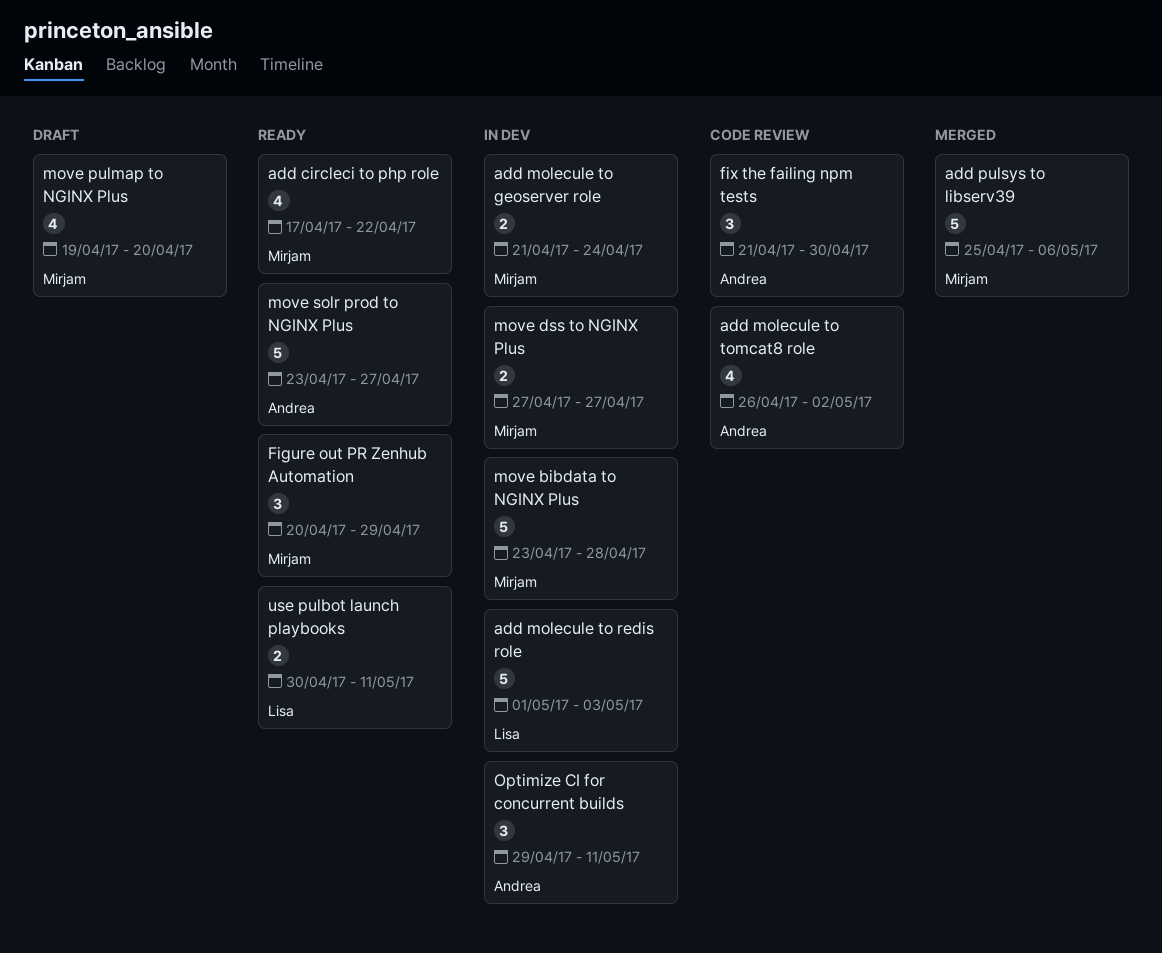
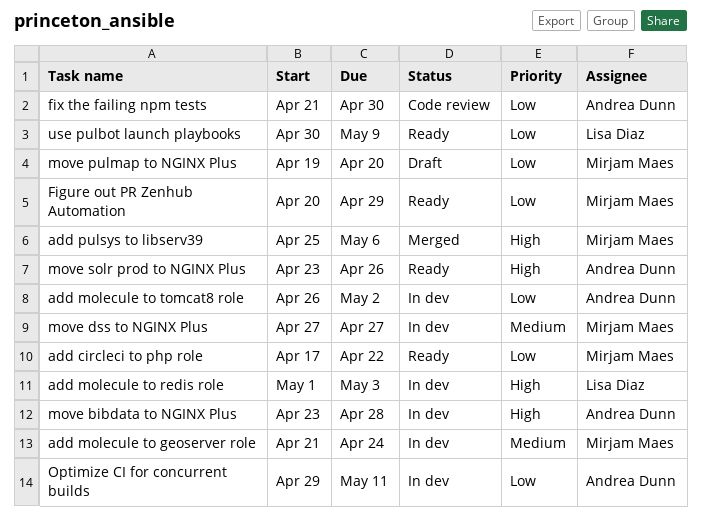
add molecule to tomcat8 role, status: Code review -> In dev
move bibdata to NGINX Plus, owner: Mirjam Maes -> Andrea Dunn
move solr prod to NGINX Plus, due: Apr 27 -> Apr 26
use pulbot launch playbooks, due: May 11 -> May 9

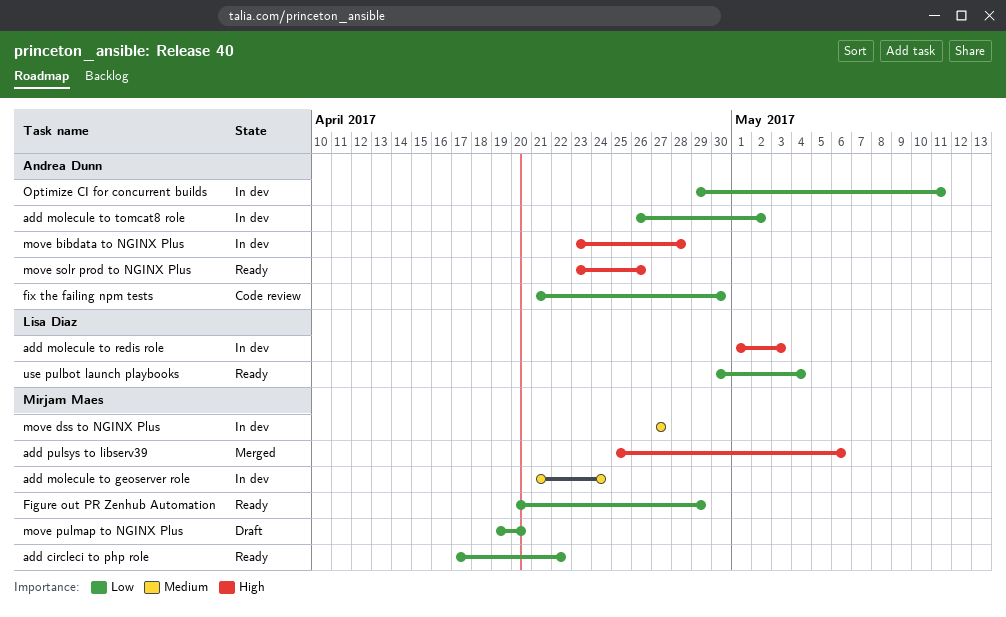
use pulbot launch playbooks, due: May 9 -> May 4

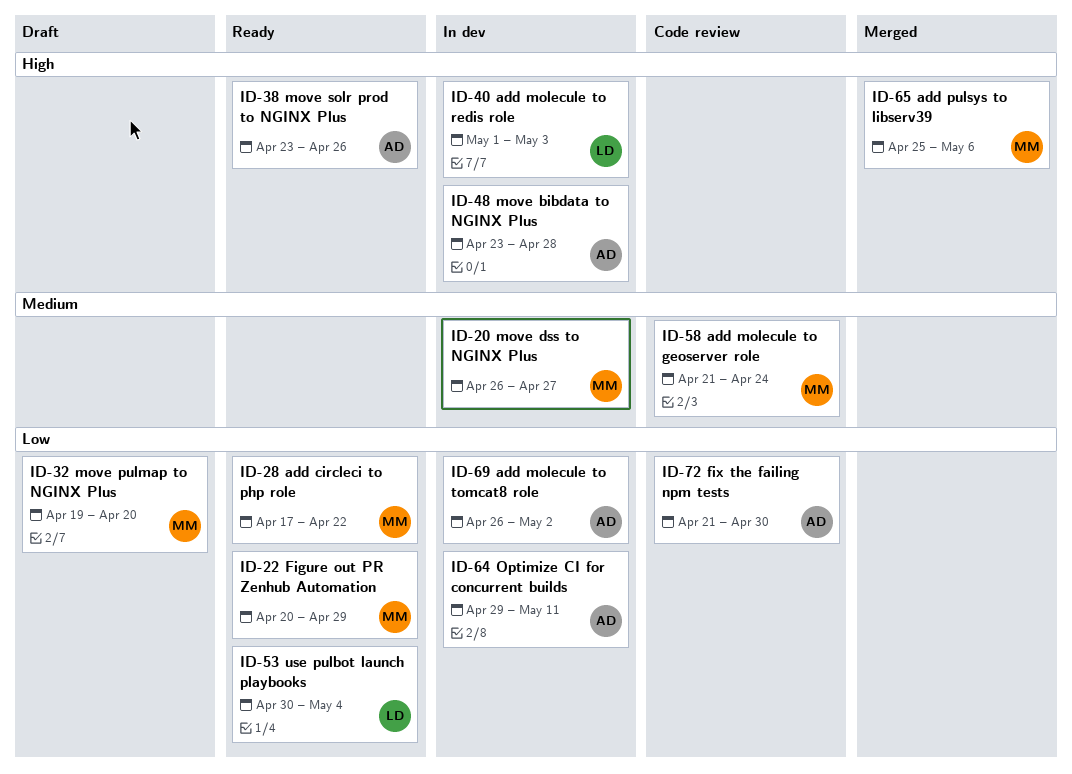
add molecule to geoserver role, status: In dev -> Code review
move dss to NGINX Plus, start: Apr 27 -> Apr 26

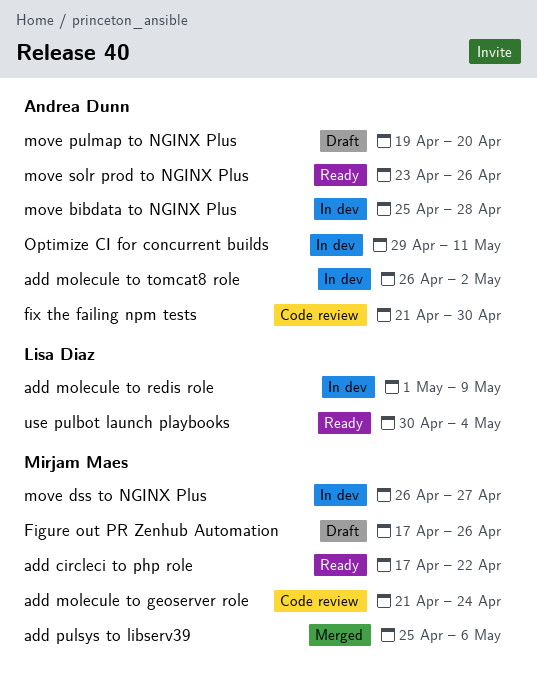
add molecule to redis role, due: May 3 -> May 9
Figure out PR Zenhub Automation, status: Ready -> Draft
Figure out PR Zenhub Automation, start: Apr 20 -> Apr 17
Figure out PR Zenhub Automation, due: Apr 29 -> Apr 26
move bibdata to NGINX Plus, start: Apr 23 -> Apr 25
move pulmap to NGINX Plus, owner: Mirjam Maes -> Andrea Dunn

